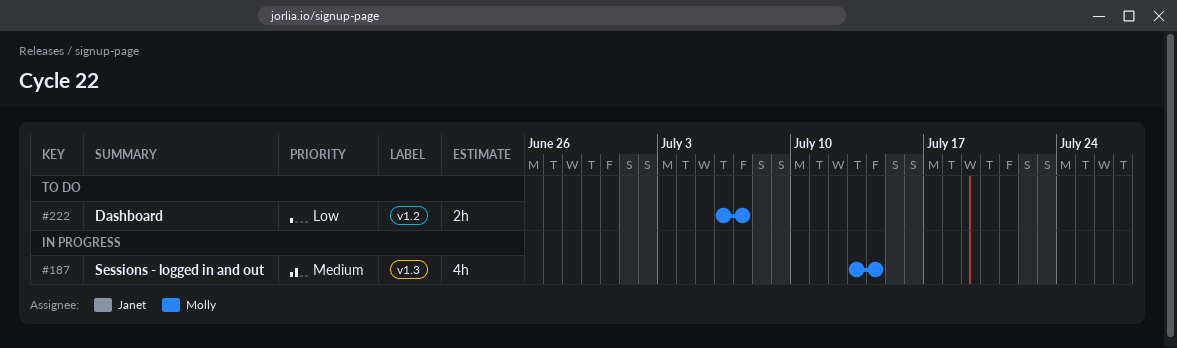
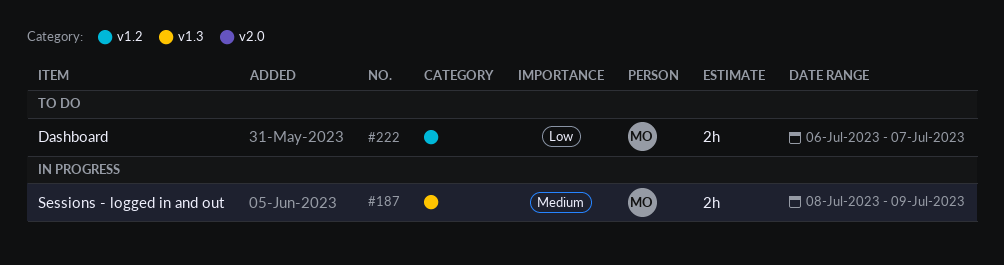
#187, estimate: 4h -> 2h
#187, start: Jul 13 -> Jul 8
#187, due: Jul 14 -> Jul 9

